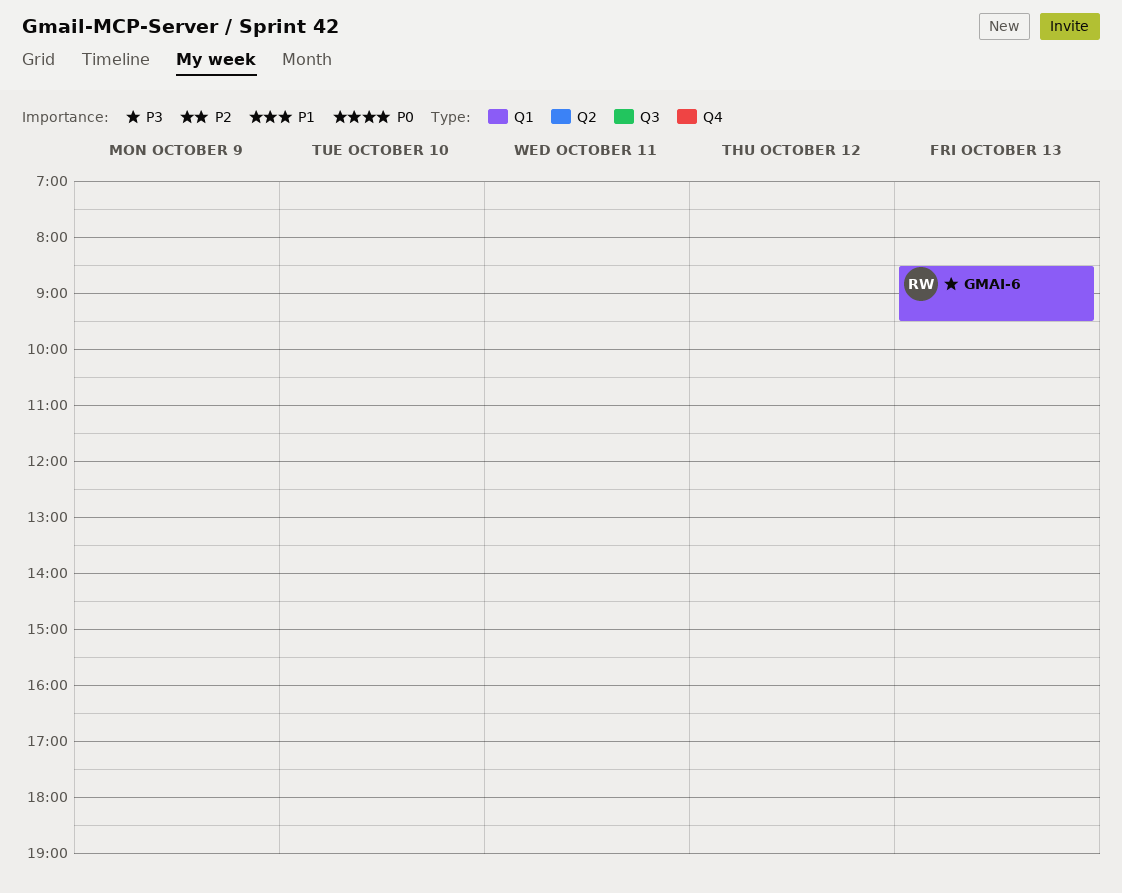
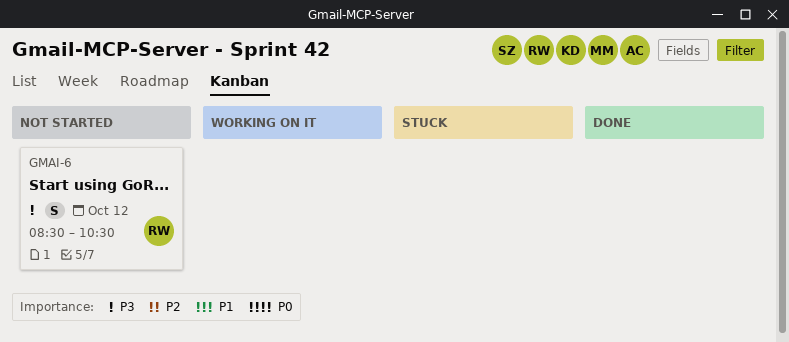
GMAI-6, day: Oct 13 -> Oct 12
GMAI-6, ends: 09:30 -> 10:30

